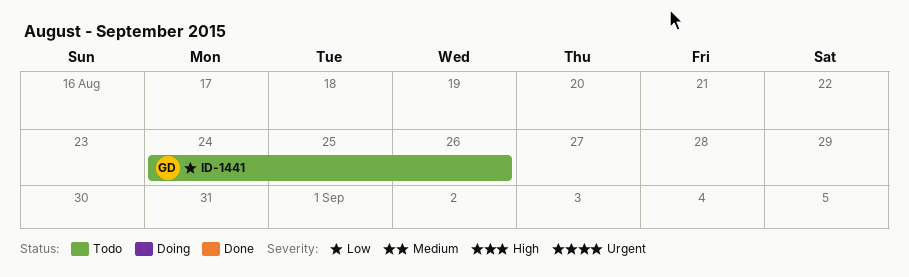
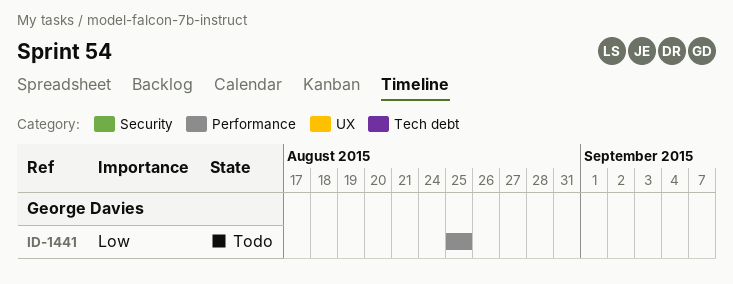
ID-1441, start: Aug 24 -> Aug 25
ID-1441, due: Aug 26 -> Aug 25

